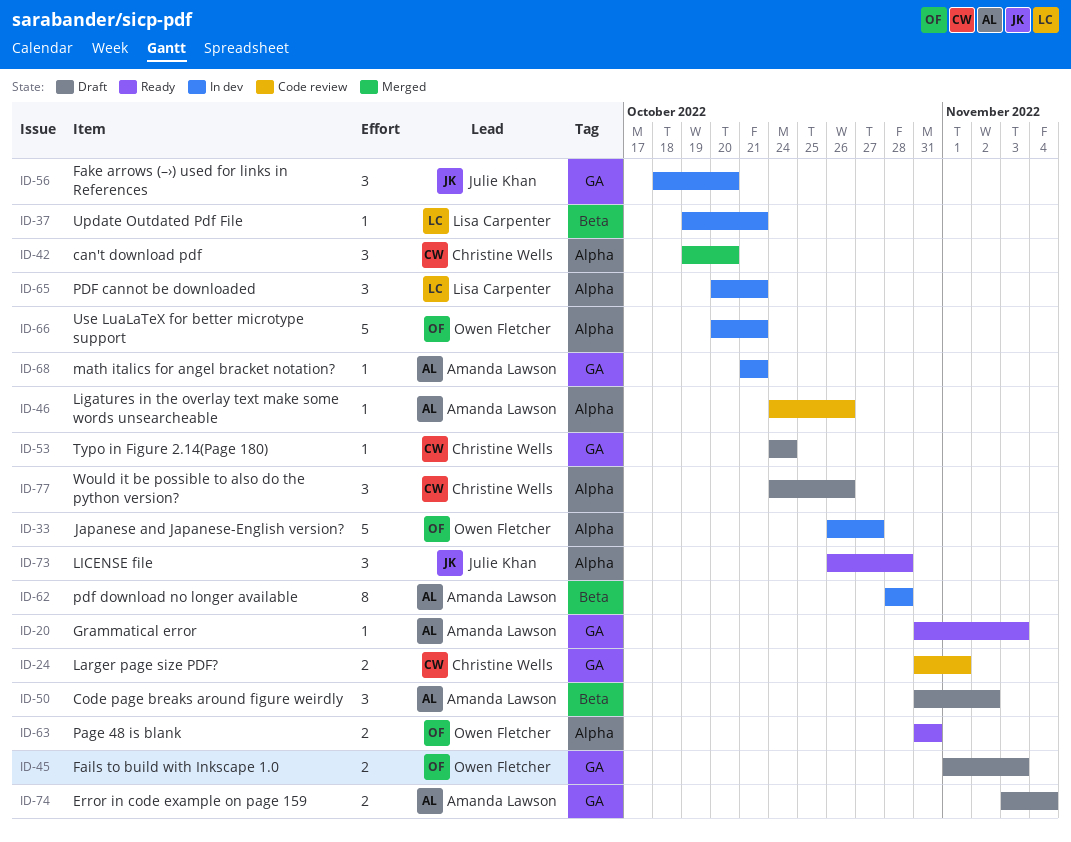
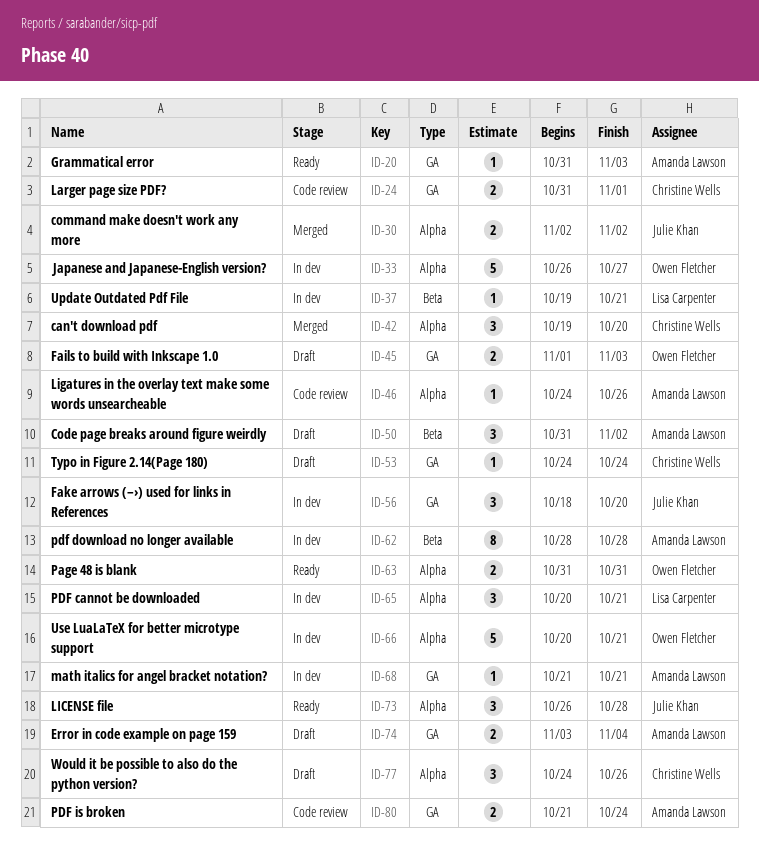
ID-30: none -> present
ID-80: none -> present

